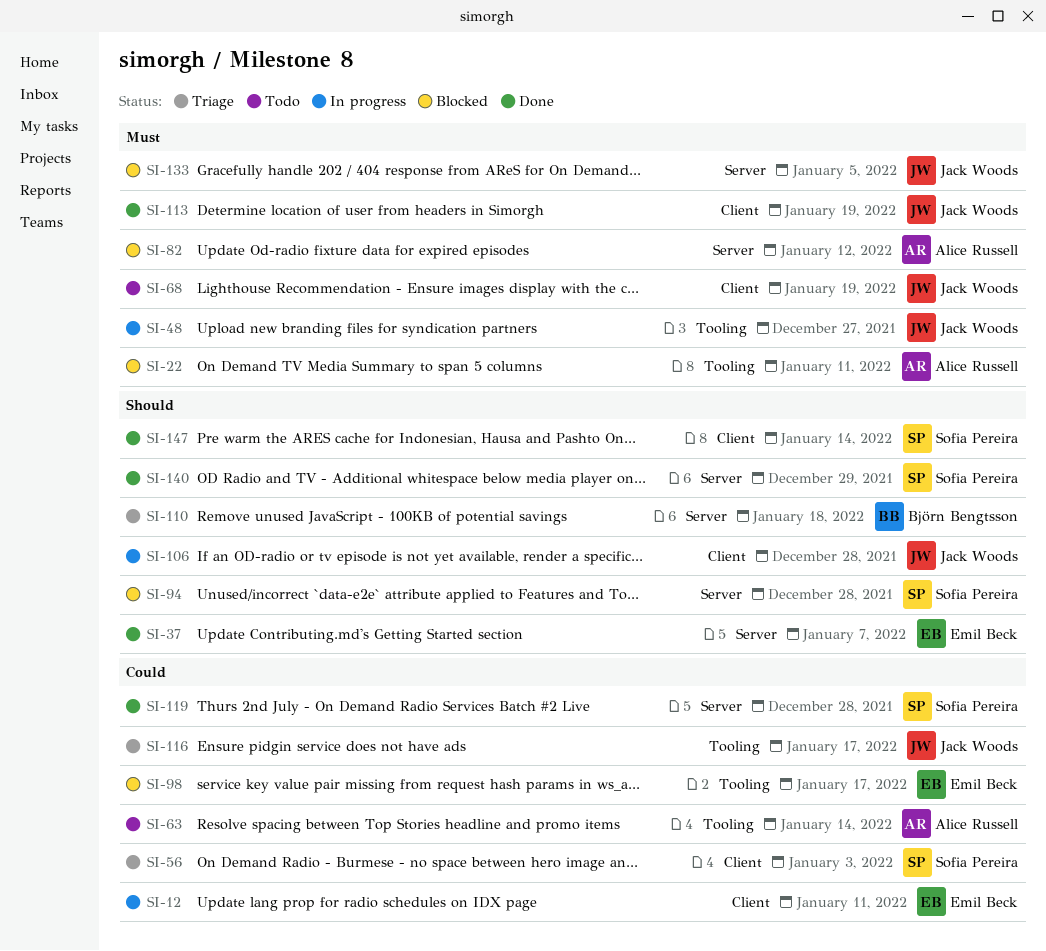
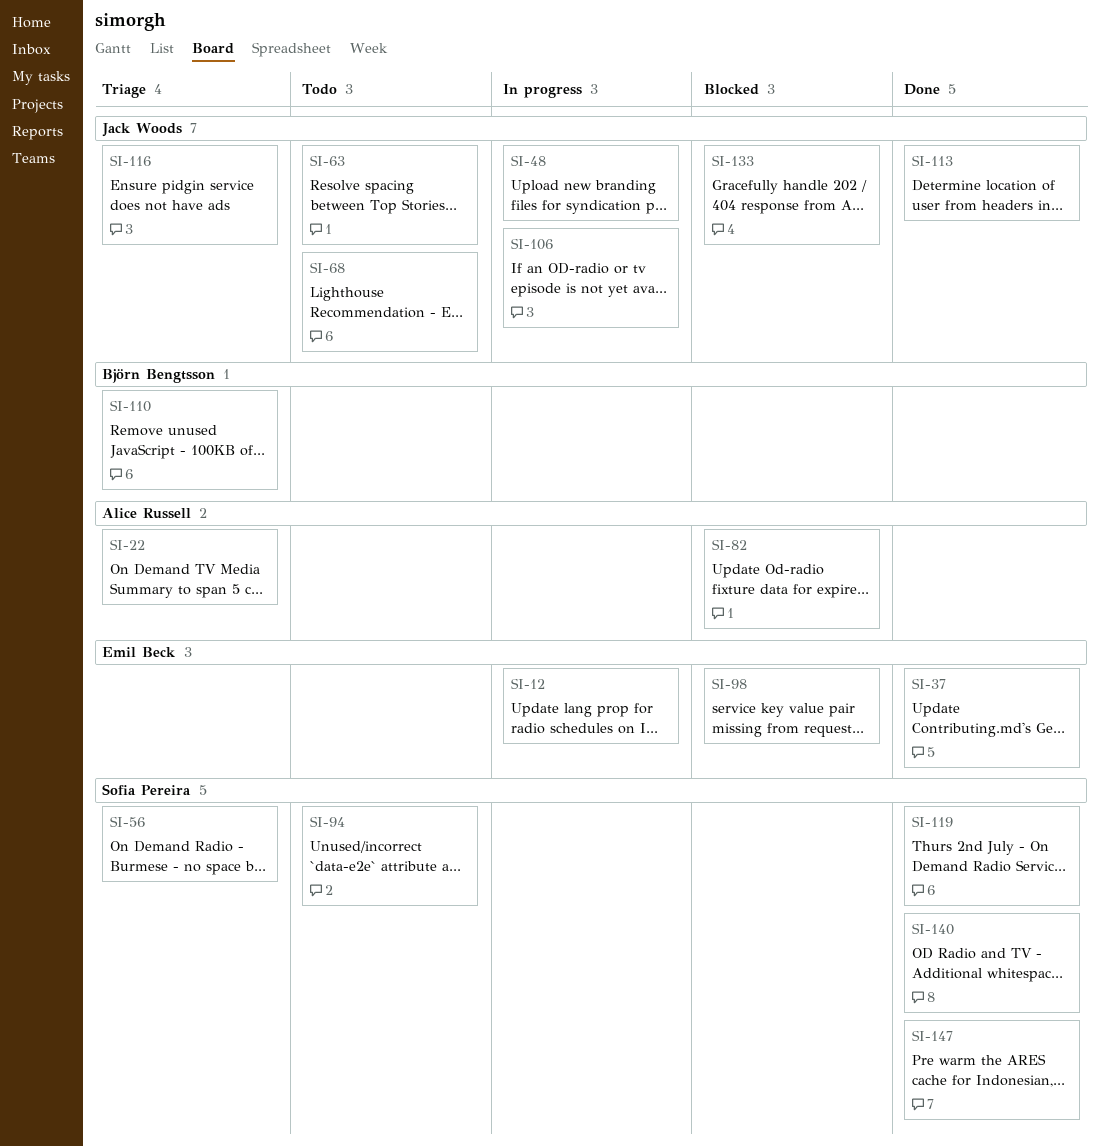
SI-22, status: Blocked -> Triage
SI-63, owner: Alice Russell -> Jack Woods
SI-94, status: Blocked -> Todo

